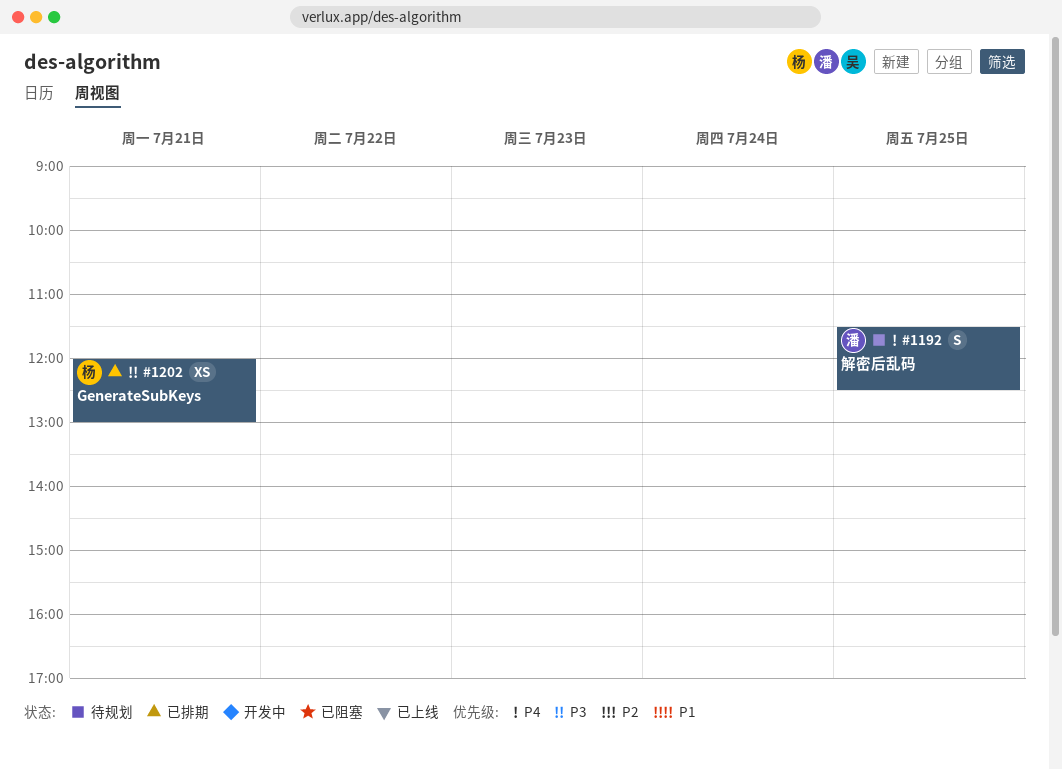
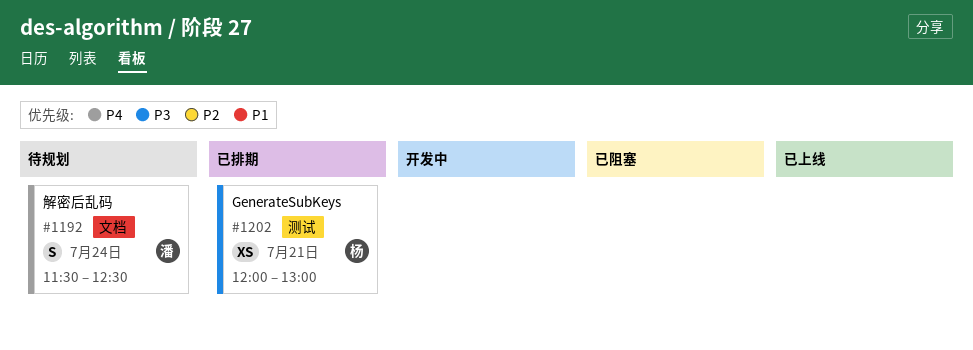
#1192, day: Jul 25 -> Jul 24

